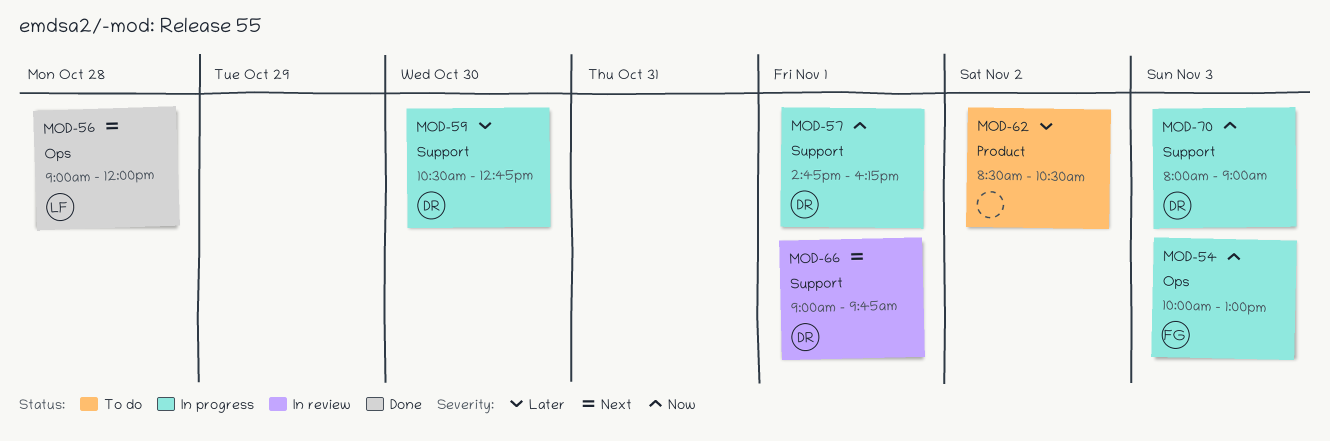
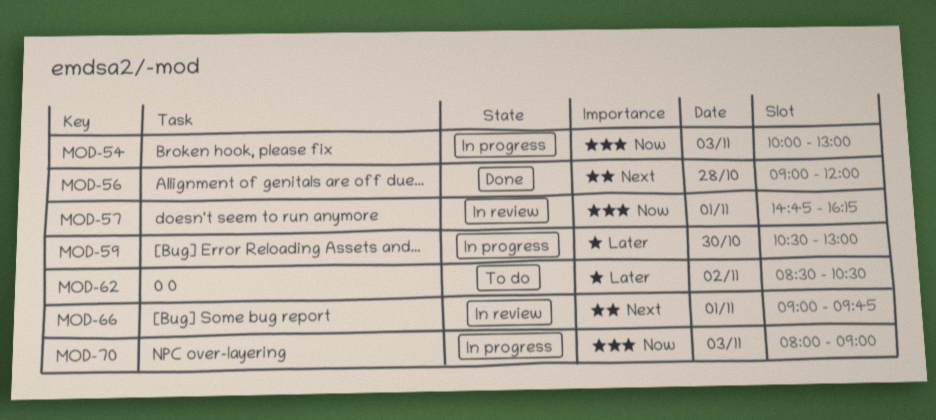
MOD-57, status: In progress -> In review
MOD-59, ends: 12:45 -> 13:00

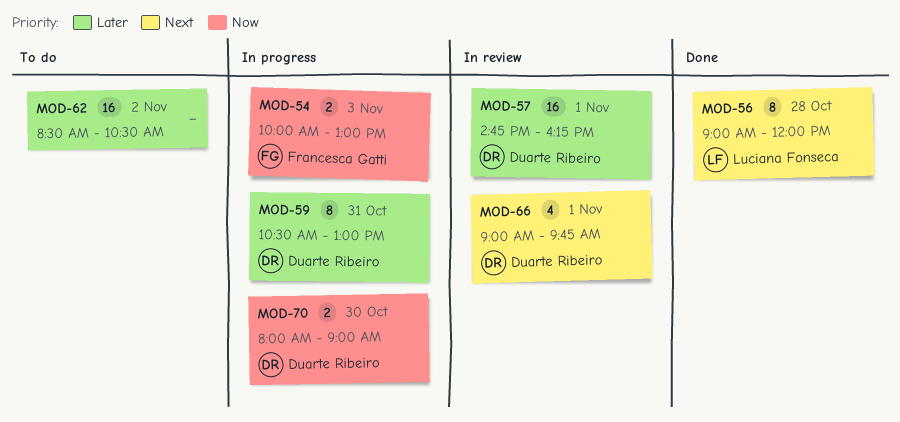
MOD-57, priority: Now -> Later
MOD-59, day: Oct 30 -> Oct 31
MOD-70, day: Nov 3 -> Oct 30

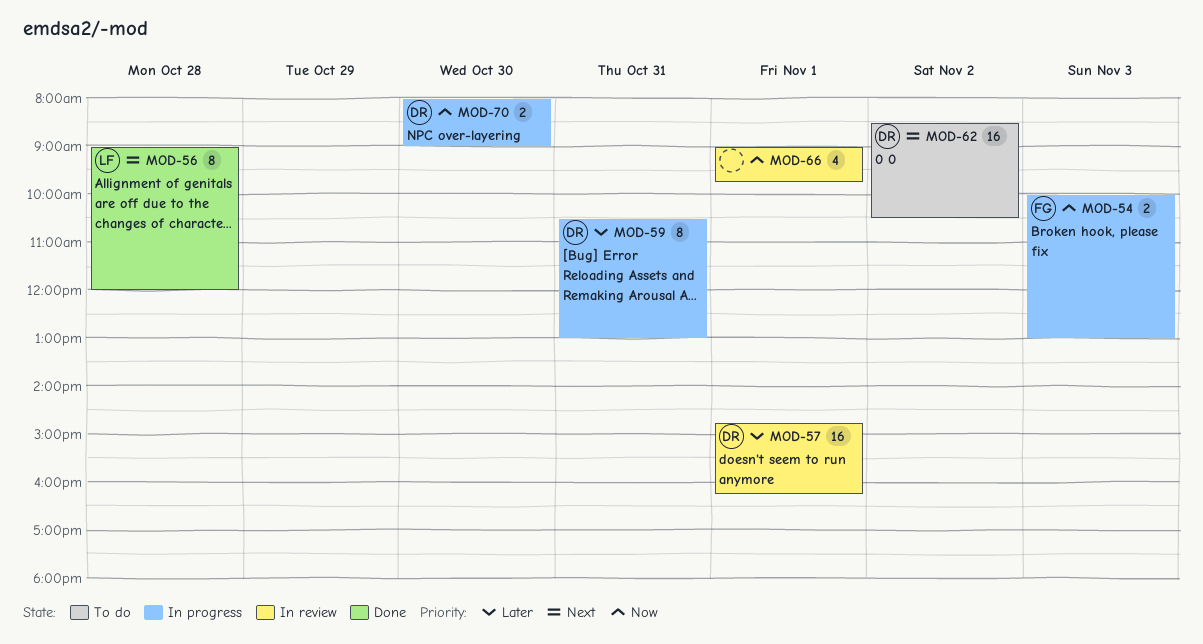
MOD-62, owner: none -> Duarte Ribeiro
MOD-62, priority: Later -> Next
MOD-66, owner: Duarte Ribeiro -> none
MOD-66, priority: Next -> Now

